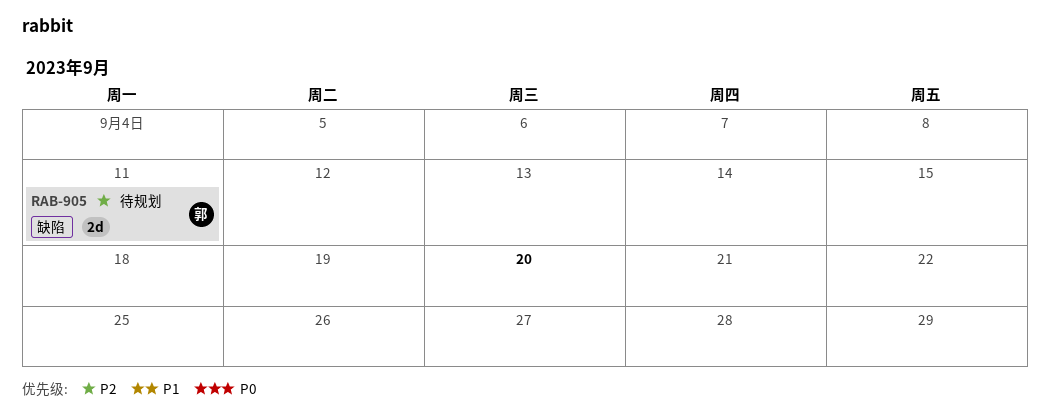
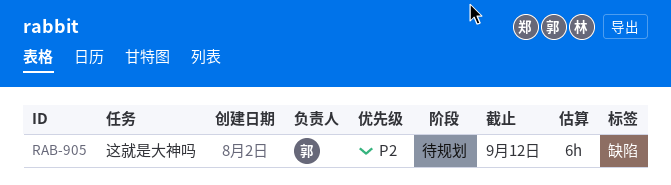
RAB-905, estimate: 2d -> 6h
RAB-905, due: Sep 11 -> Sep 12

